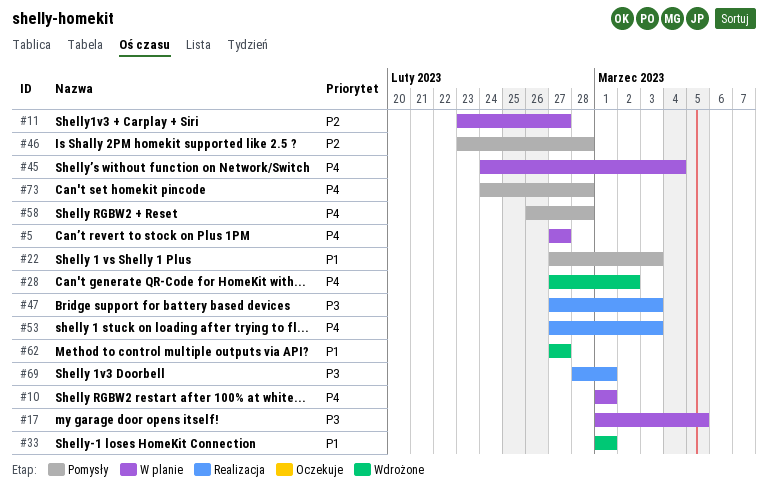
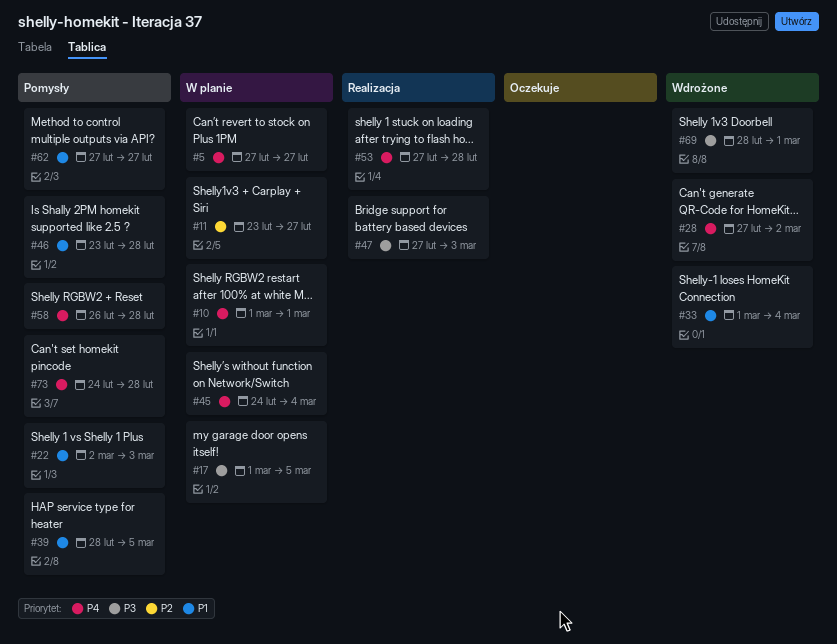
#22, start: Feb 27 -> Mar 2
#33, due: Mar 1 -> Mar 4
#39: none -> present
#46, priority: P2 -> P1
#53, due: Mar 3 -> Feb 28
#62, status: Wdrożone -> Pomysły
#69, status: Realizacja -> Wdrożone

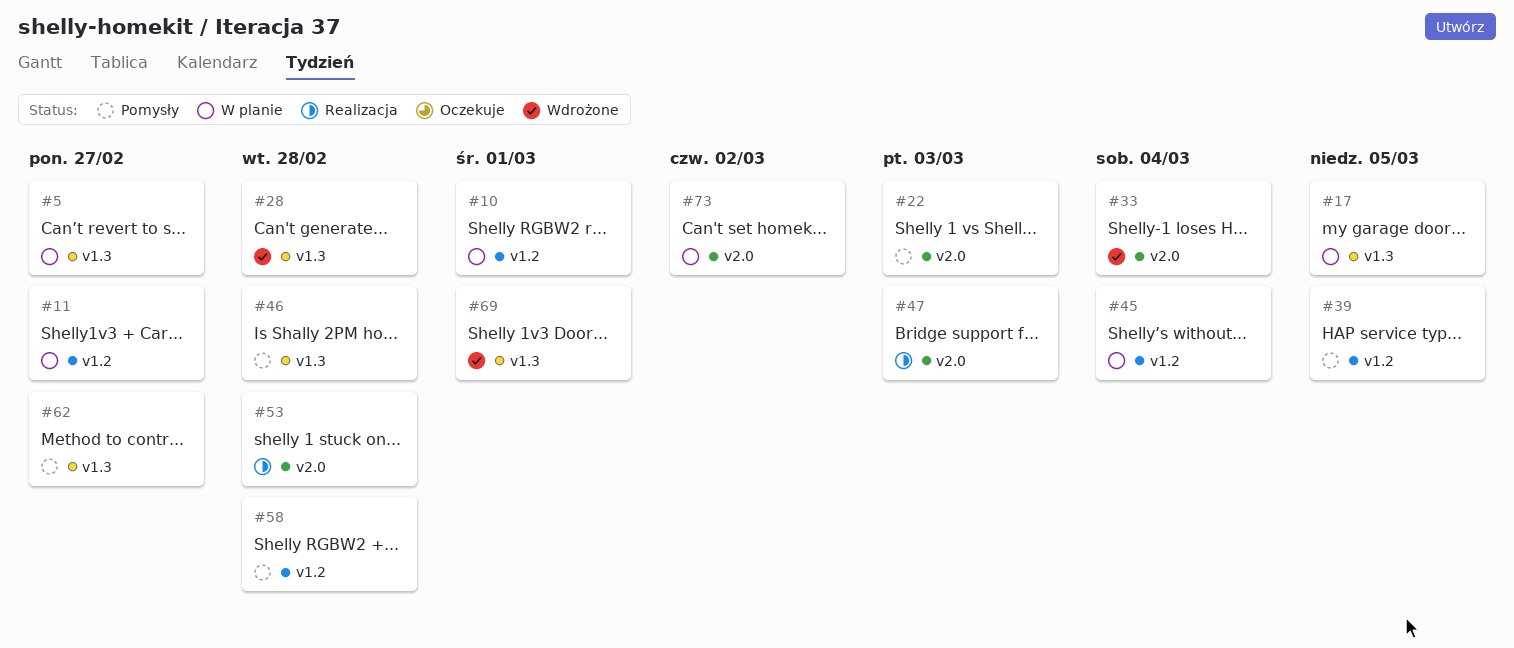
#28, due: Mar 2 -> Feb 28
#73, status: Pomysły -> W planie
#73, due: Feb 28 -> Mar 2

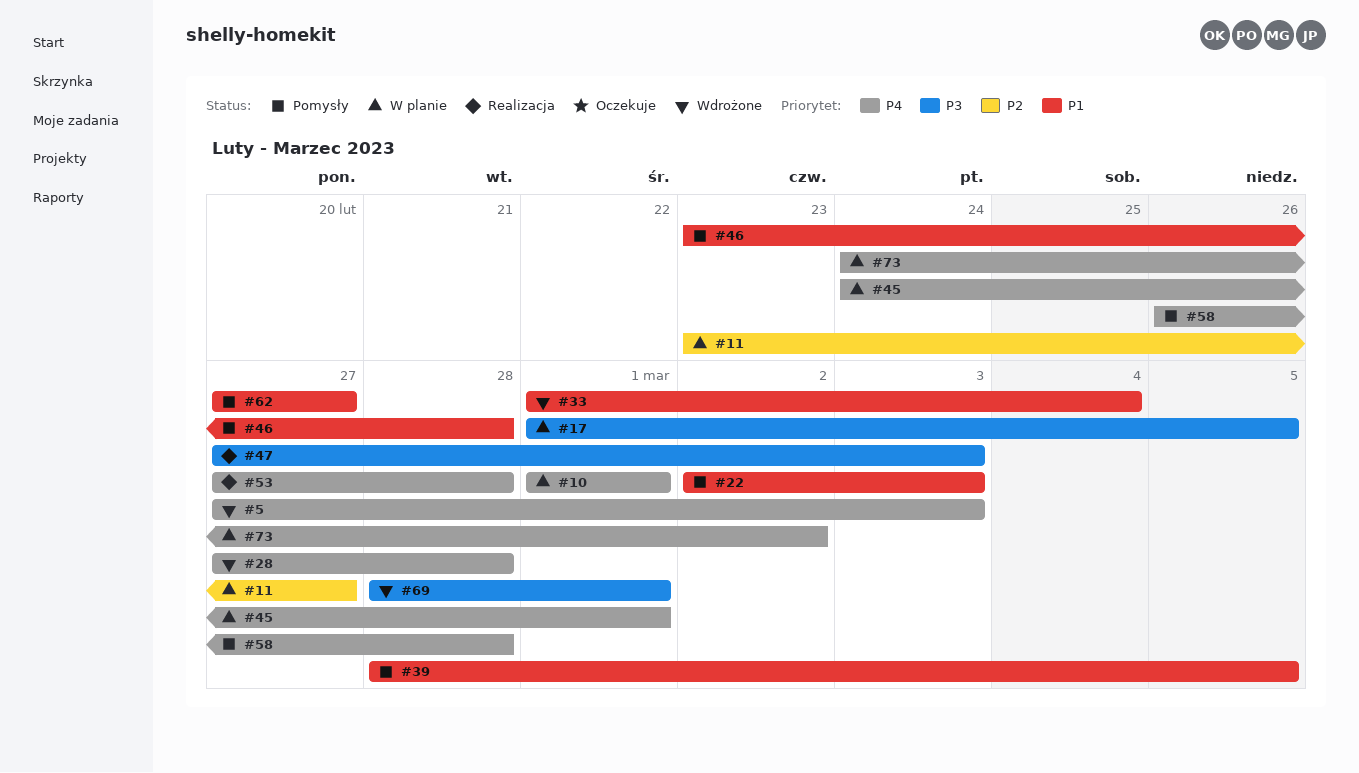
#5, status: W planie -> Wdrożone
#5, due: Feb 27 -> Mar 3
#45, due: Mar 4 -> Mar 1

